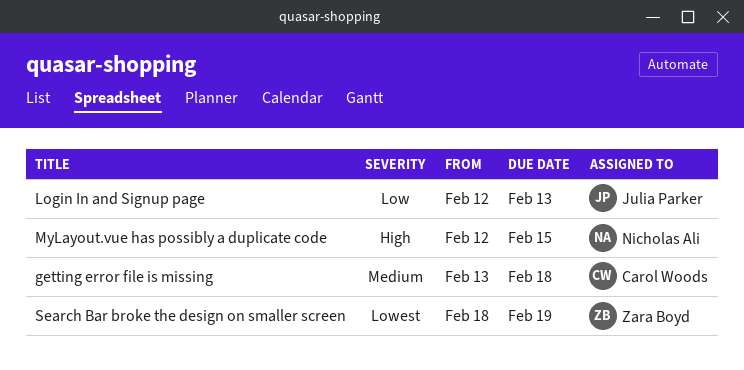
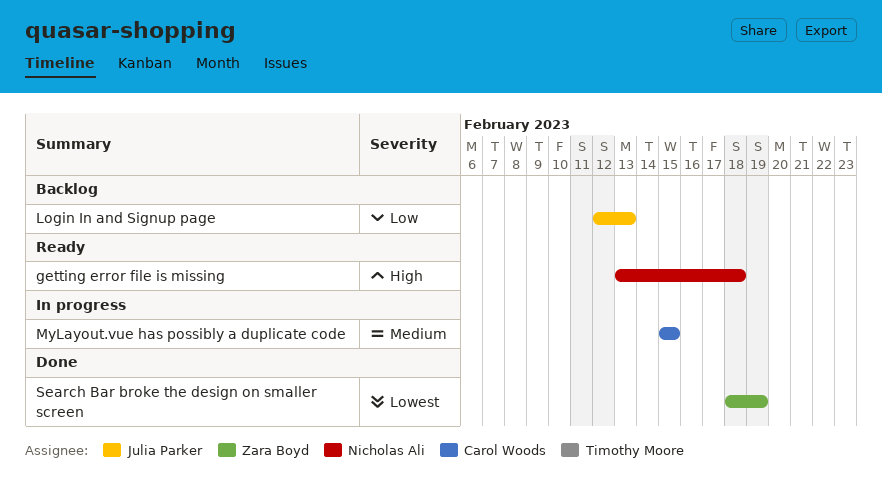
getting error file is missing, owner: Carol Woods -> Nicholas Ali
getting error file is missing, priority: Medium -> High
MyLayout.vue has possibly a duplicate code, owner: Nicholas Ali -> Carol Woods
MyLayout.vue has possibly a duplicate code, priority: High -> Medium
MyLayout.vue has possibly a duplicate code, start: Feb 12 -> Feb 15

